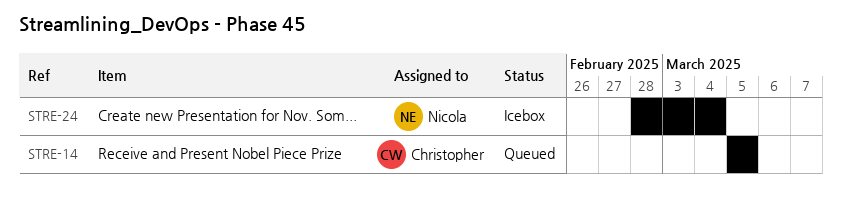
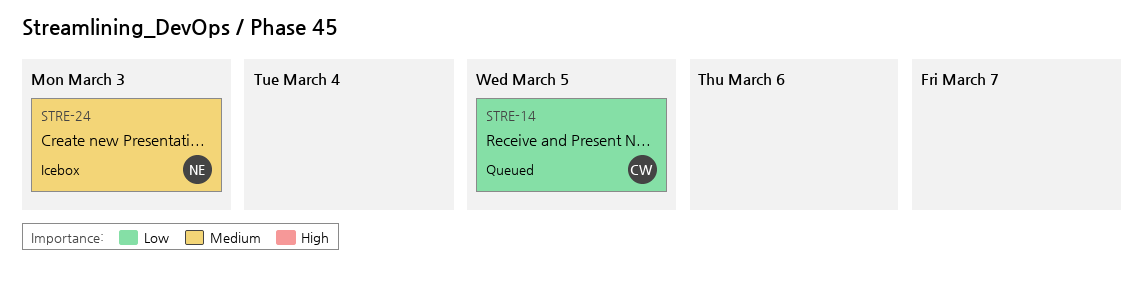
STRE-24, due: Mar 4 -> Mar 3

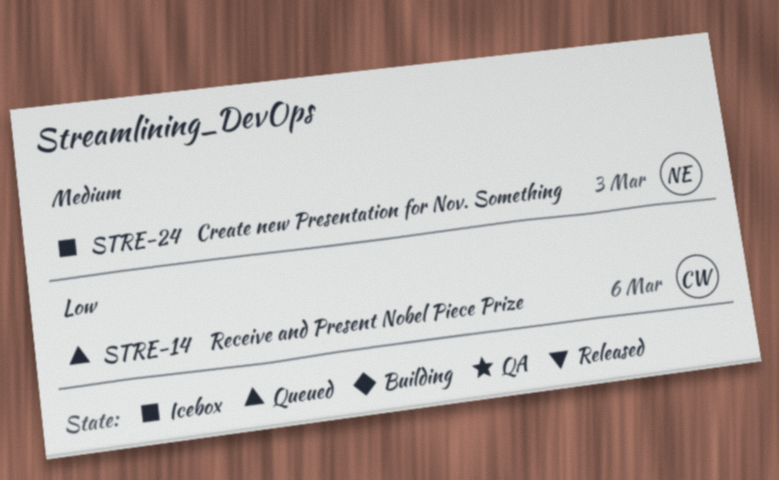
STRE-14, due: Mar 5 -> Mar 6

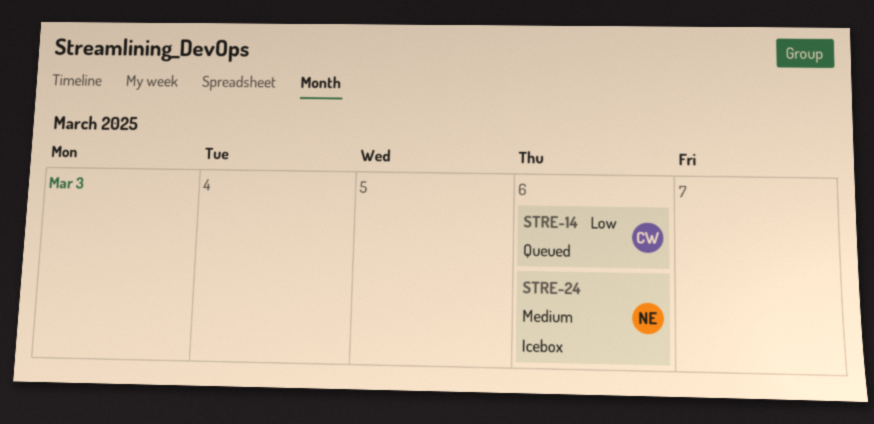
STRE-24, due: Mar 3 -> Mar 6

